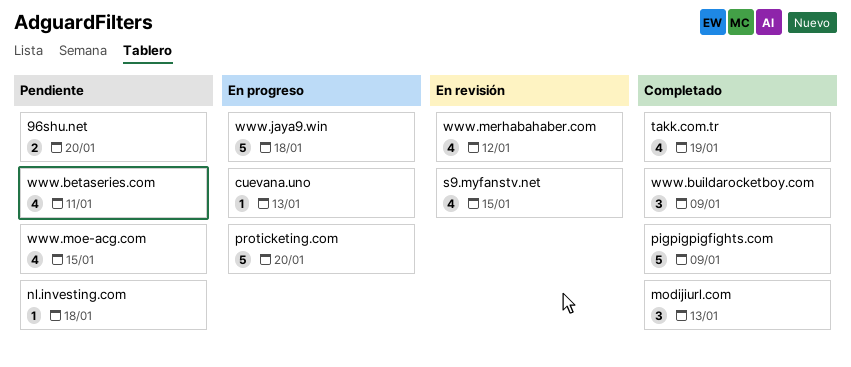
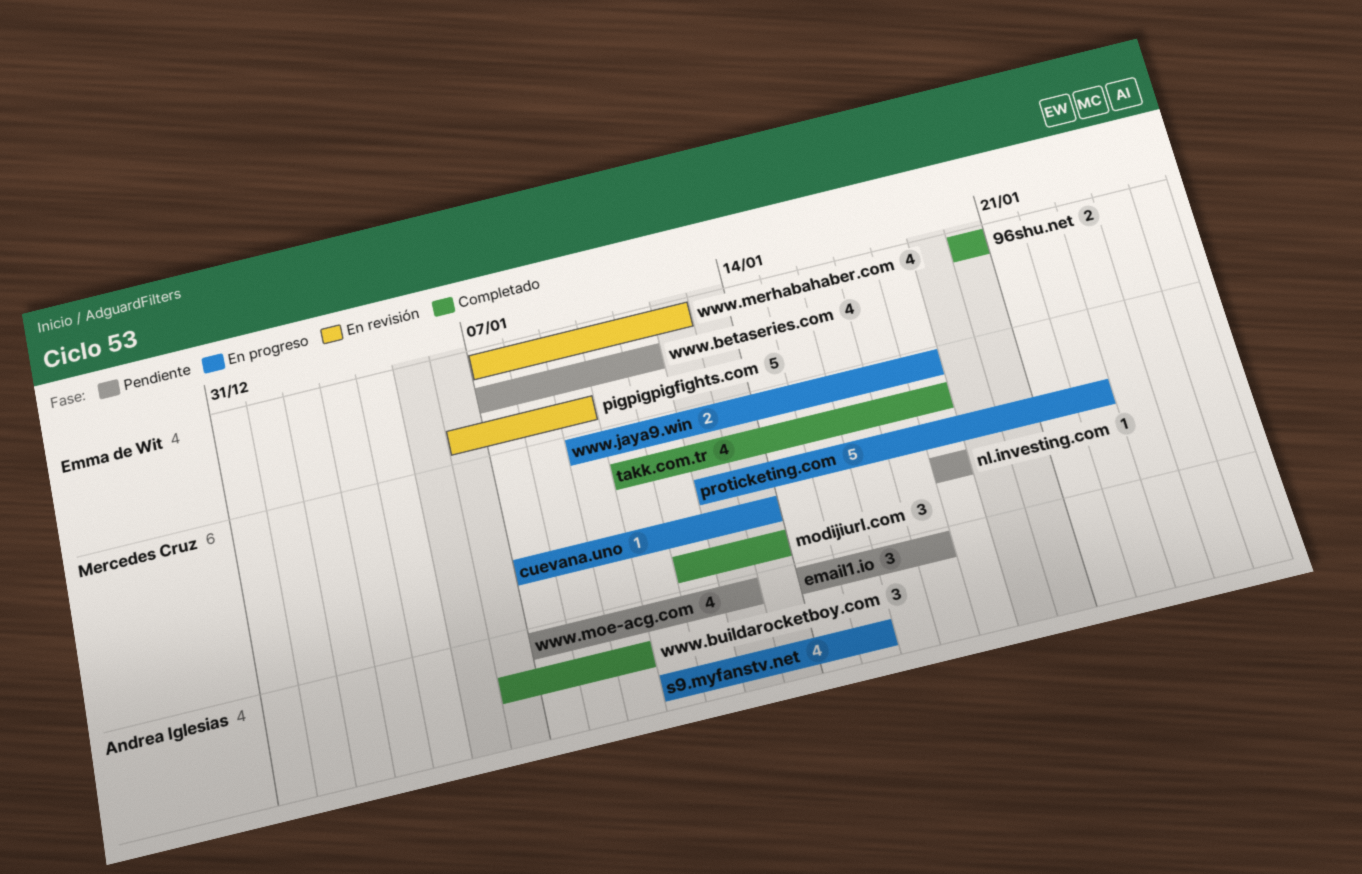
96shu.net, status: Pendiente -> Completado
email1.io: none -> present
pigpigpigfights.com, status: Completado -> En revisión
proticketing.com, due: Jan 20 -> Jan 22
s9.myfanstv.net, status: En revisión -> En progreso
takk.com.tr, due: Jan 19 -> Jan 18
www.jaya9.win, estimate: 5 -> 2
www.moe-acg.com, due: Jan 15 -> Jan 12

